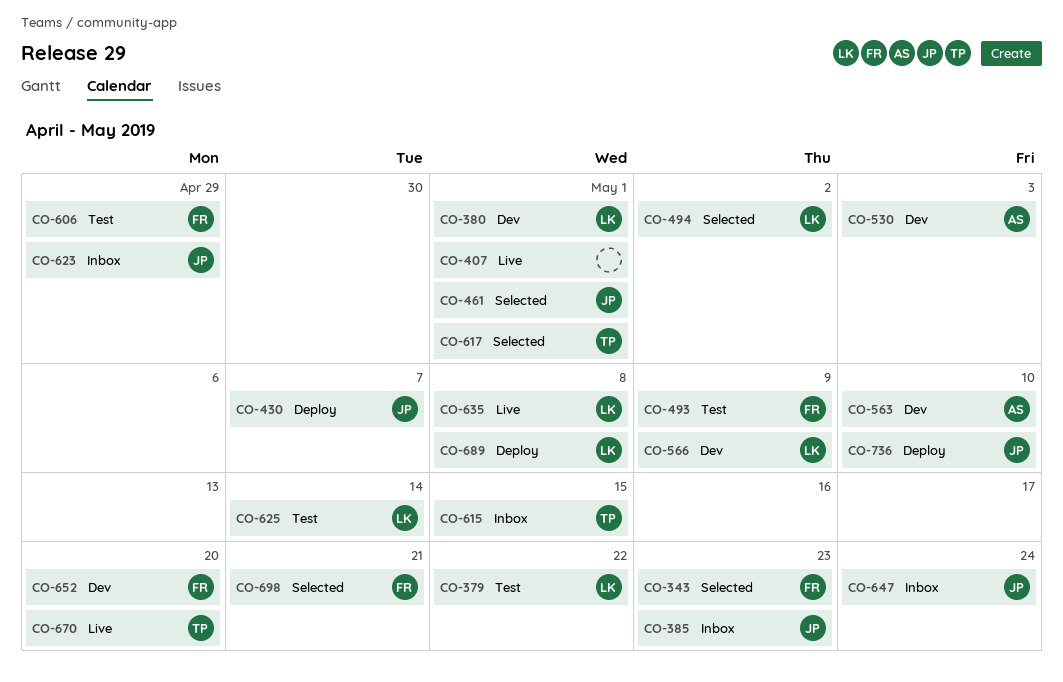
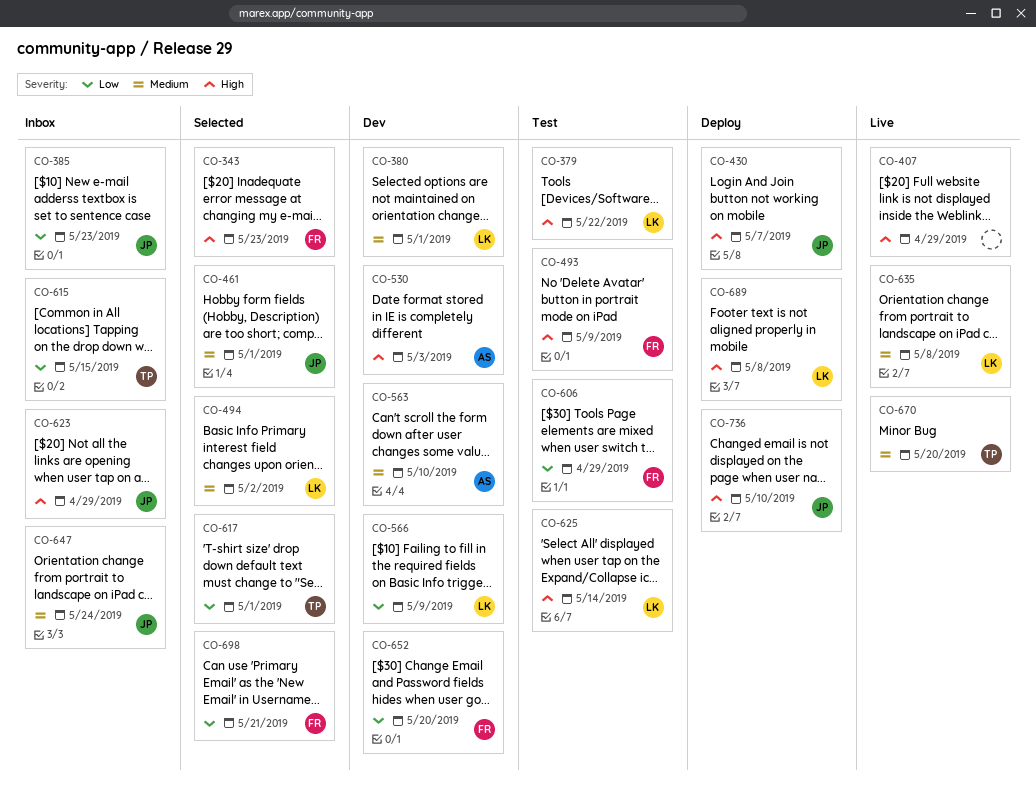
CO-407, due: May 1 -> Apr 29

